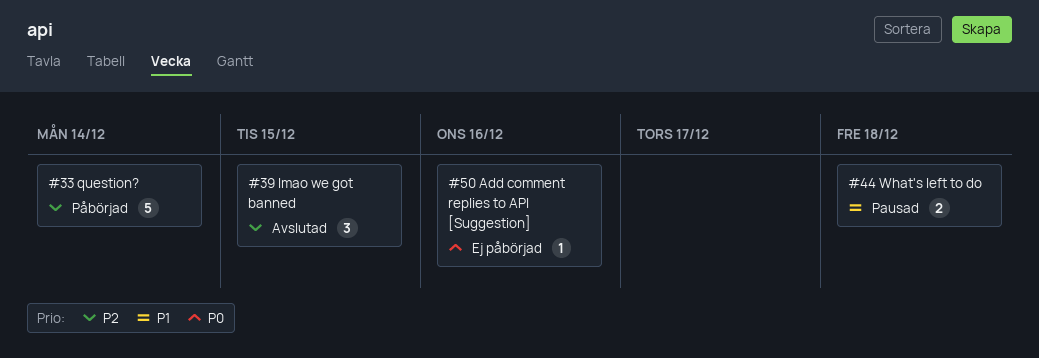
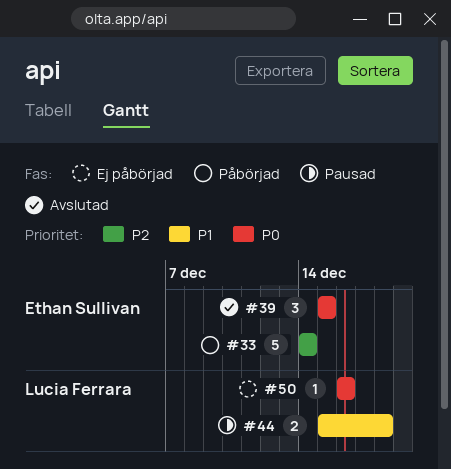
#39, priority: P2 -> P0

